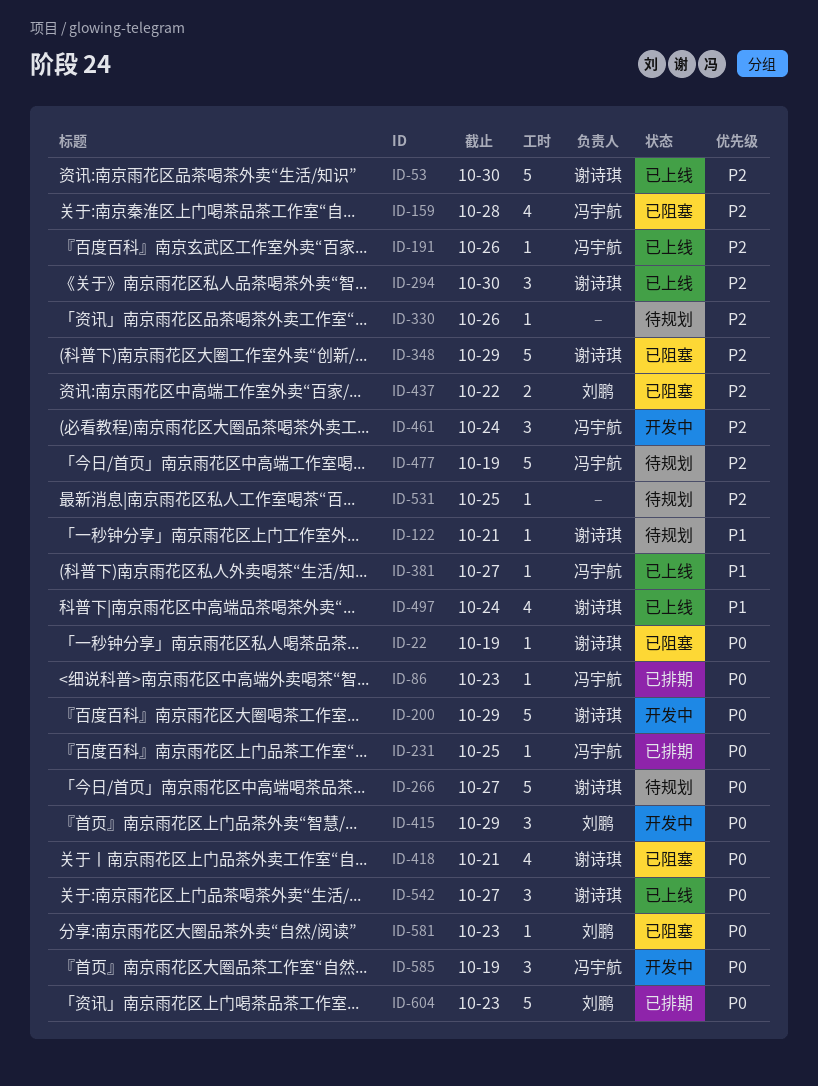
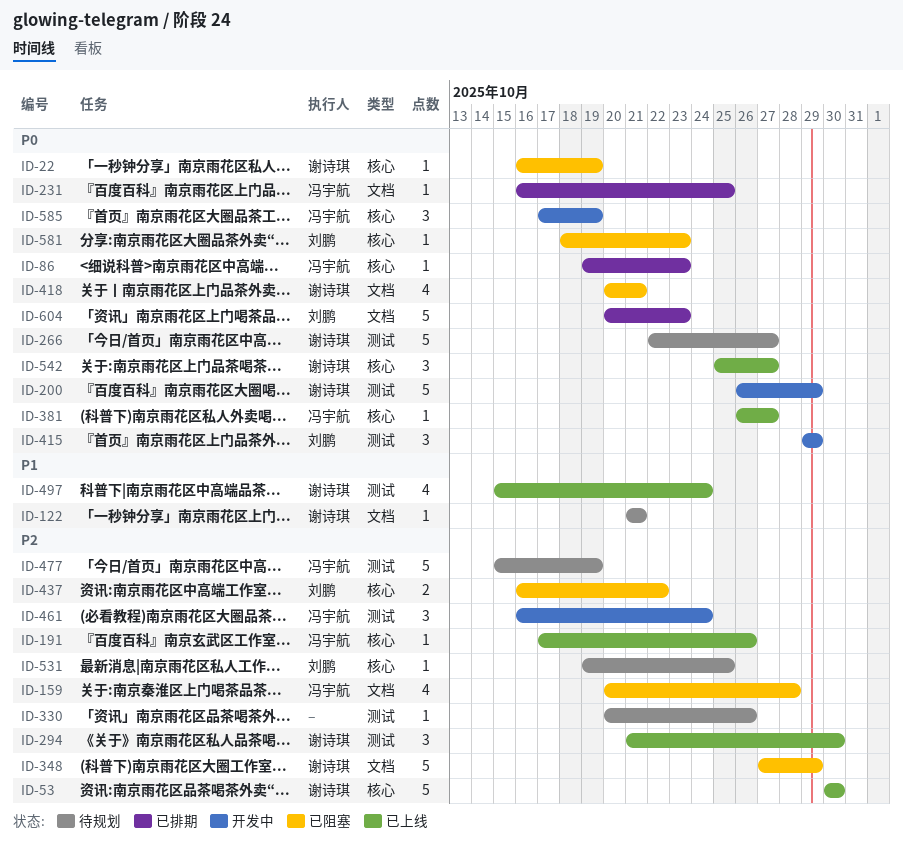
ID-381, priority: P1 -> P0
ID-531, owner: none -> 刘鹏

